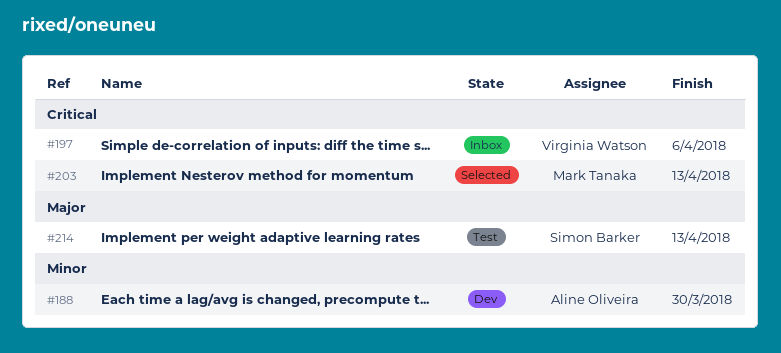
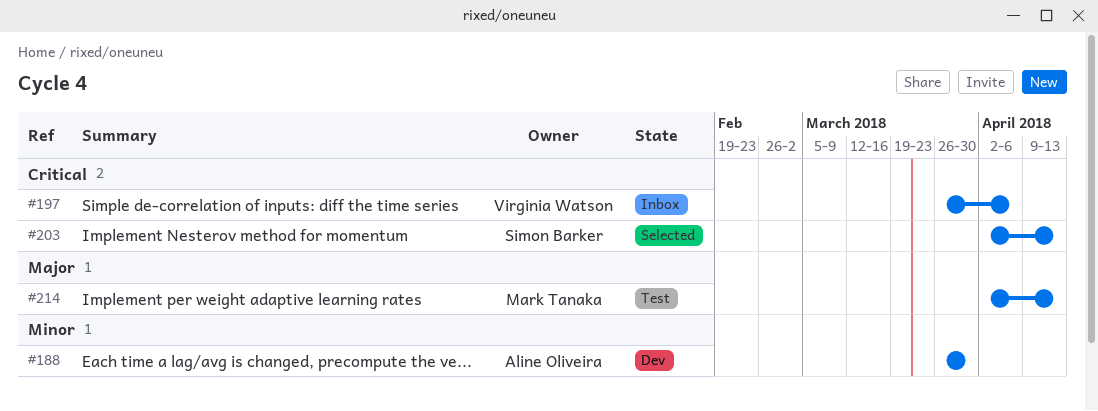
#203, owner: Mark Tanaka -> Simon Barker
#214, owner: Simon Barker -> Mark Tanaka

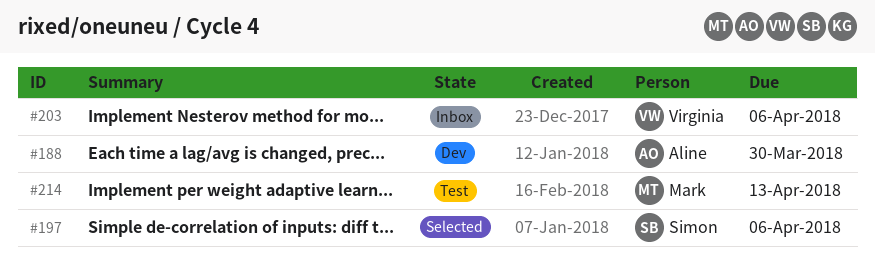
#197, status: Inbox -> Selected
#197, owner: Virginia Watson -> Simon Barker
#203, status: Selected -> Inbox
#203, owner: Simon Barker -> Virginia Watson
#203, due: Apr 13 -> Apr 6

